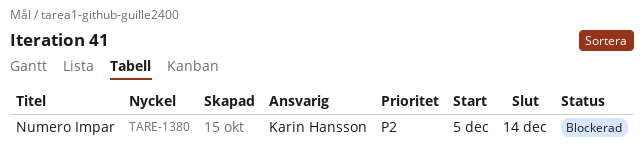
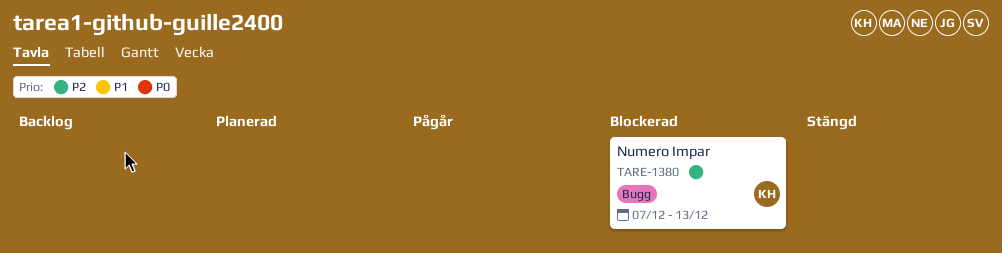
TARE-1380, start: Dec 5 -> Dec 7
TARE-1380, due: Dec 14 -> Dec 13

